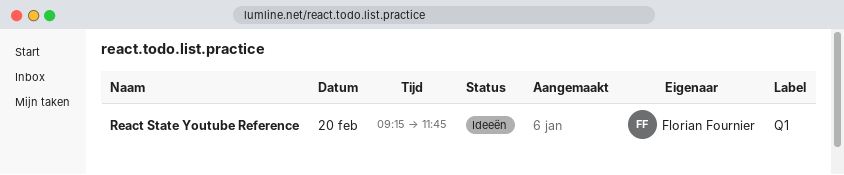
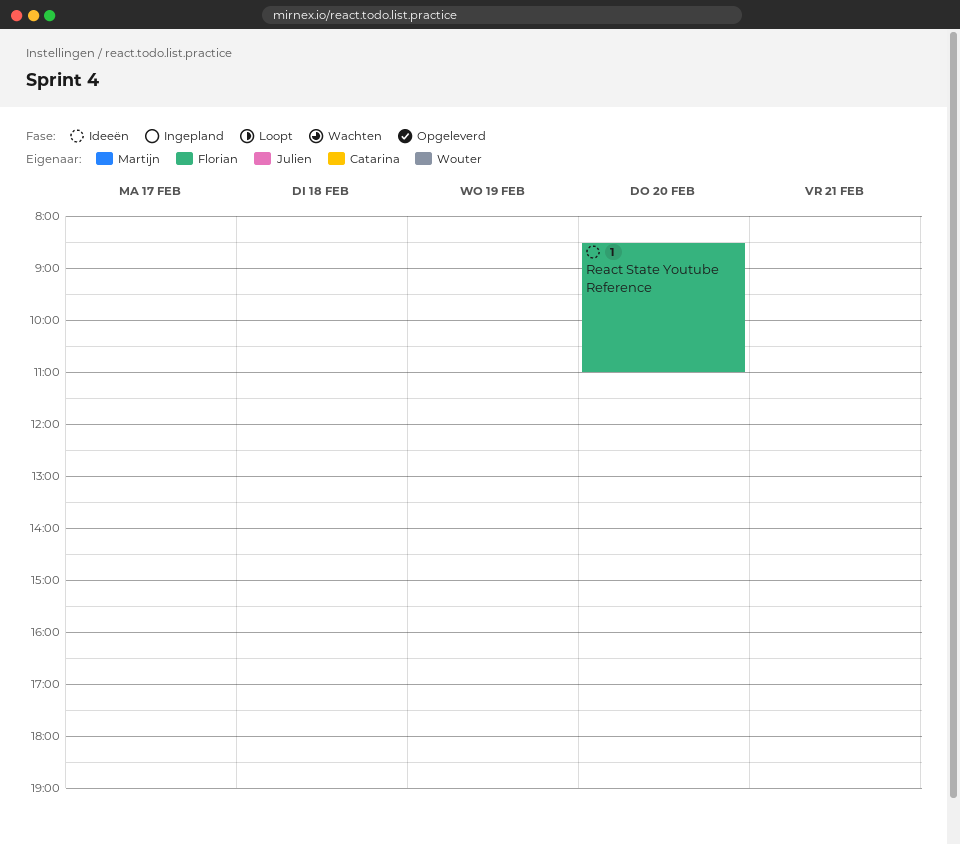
React State Youtube Reference, begins: 09:15 -> 08:30
React State Youtube Reference, ends: 11:45 -> 11:00

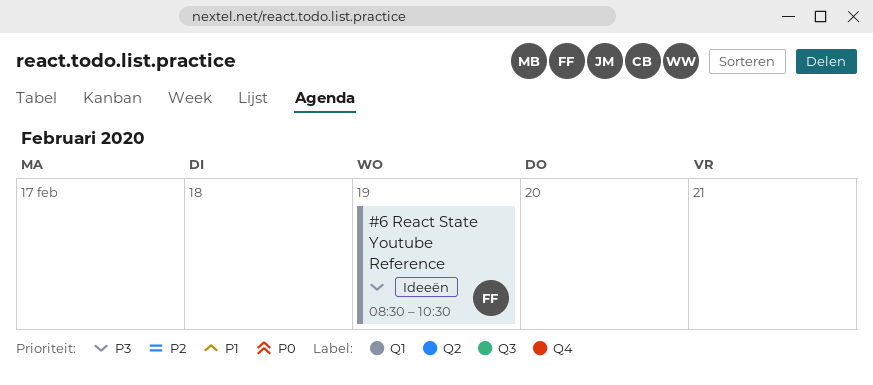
React State Youtube Reference, day: Feb 20 -> Feb 19
React State Youtube Reference, ends: 11:00 -> 10:30

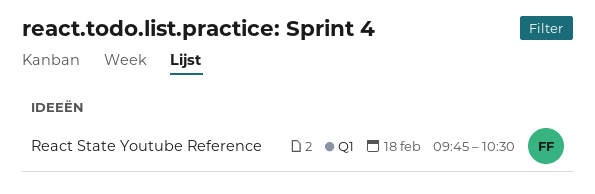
React State Youtube Reference, day: Feb 19 -> Feb 18
React State Youtube Reference, begins: 08:30 -> 09:45

